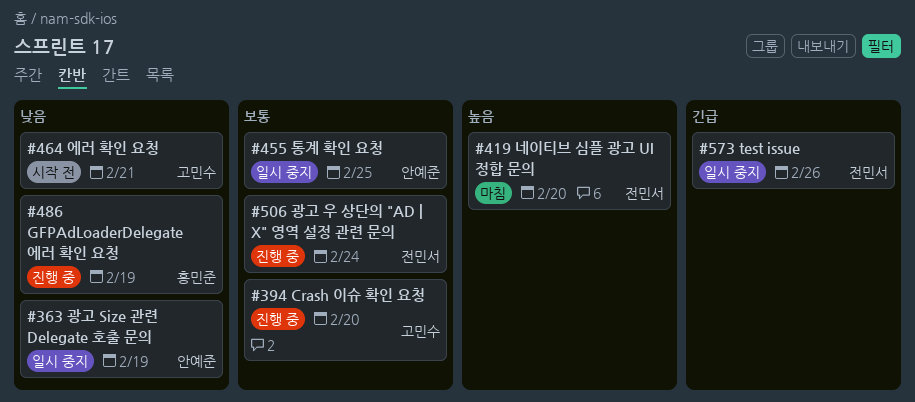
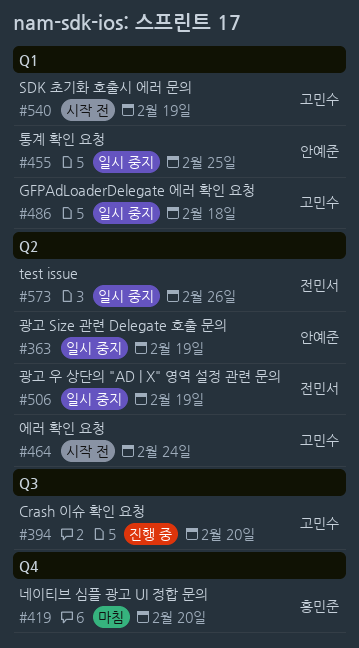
#419, owner: 전민서 -> 홍민준
#464, due: Feb 21 -> Feb 24
#486, status: 진행 중 -> 일시 중지
#486, owner: 홍민준 -> 고민수
#486, due: Feb 19 -> Feb 18
#506, status: 진행 중 -> 일시 중지
#506, due: Feb 24 -> Feb 19
#540: none -> present

